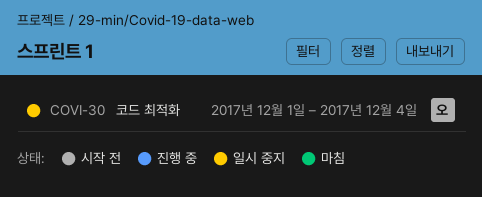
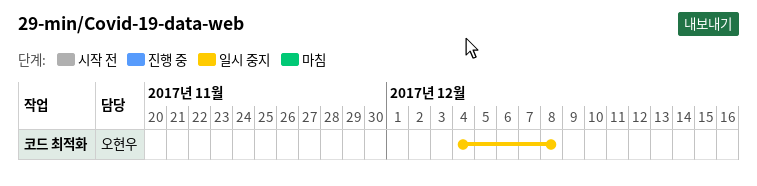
코드 최적화, start: Dec 1 -> Dec 4
코드 최적화, due: Dec 4 -> Dec 8

